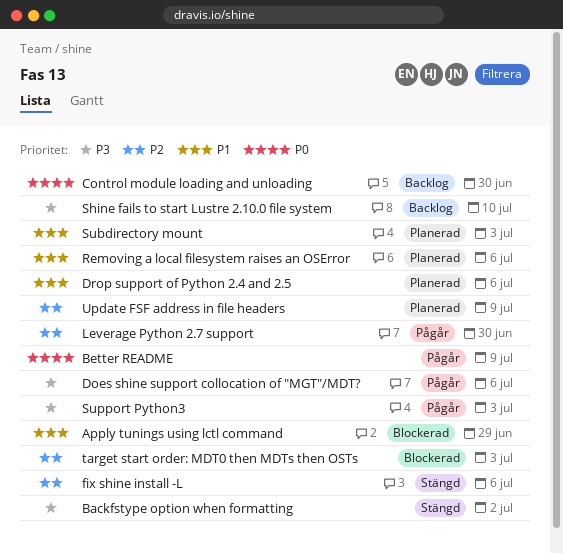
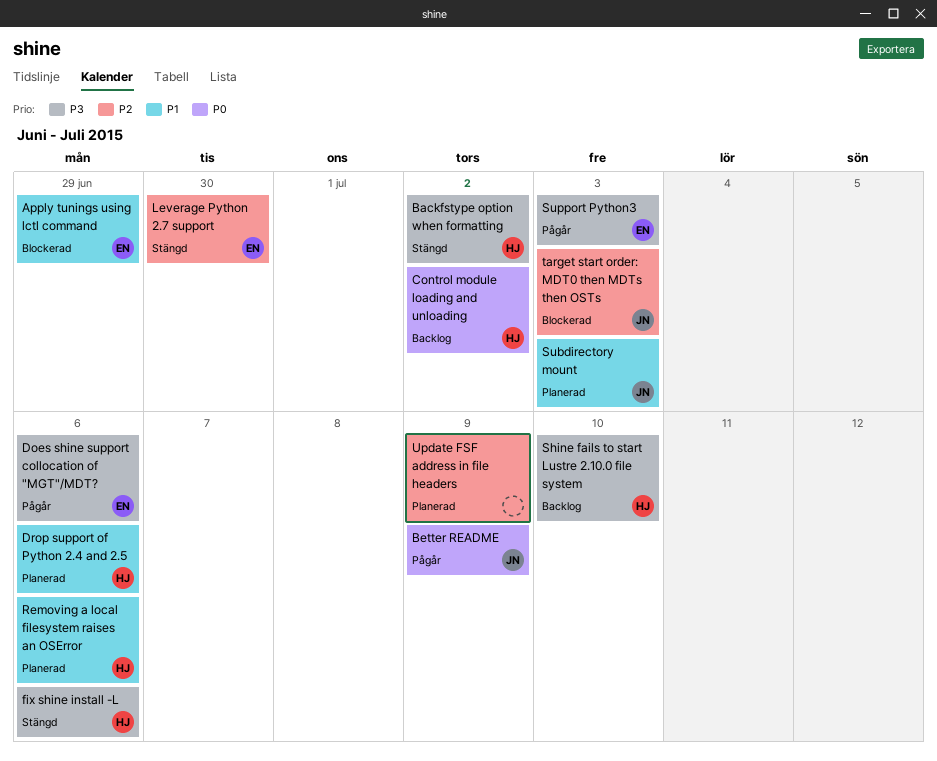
Control module loading and unloading, due: Jun 30 -> Jul 2
fix shine install -L, priority: P2 -> P3
Leverage Python 2.7 support, status: Pågår -> Stängd

